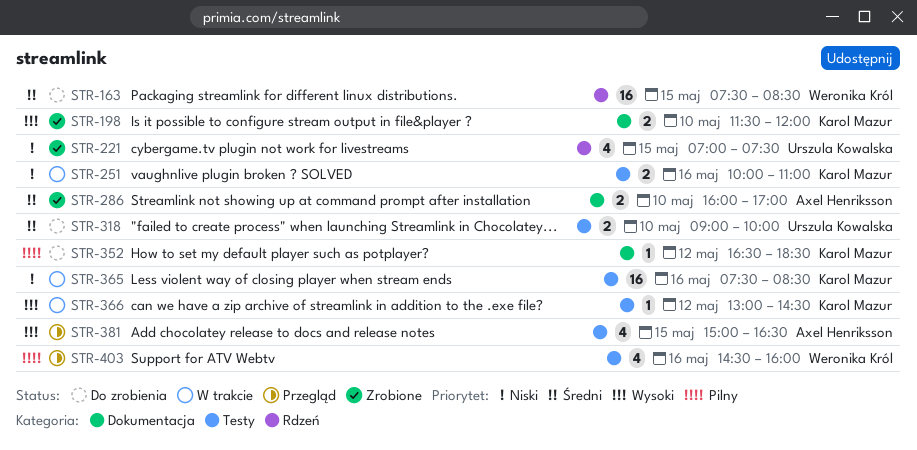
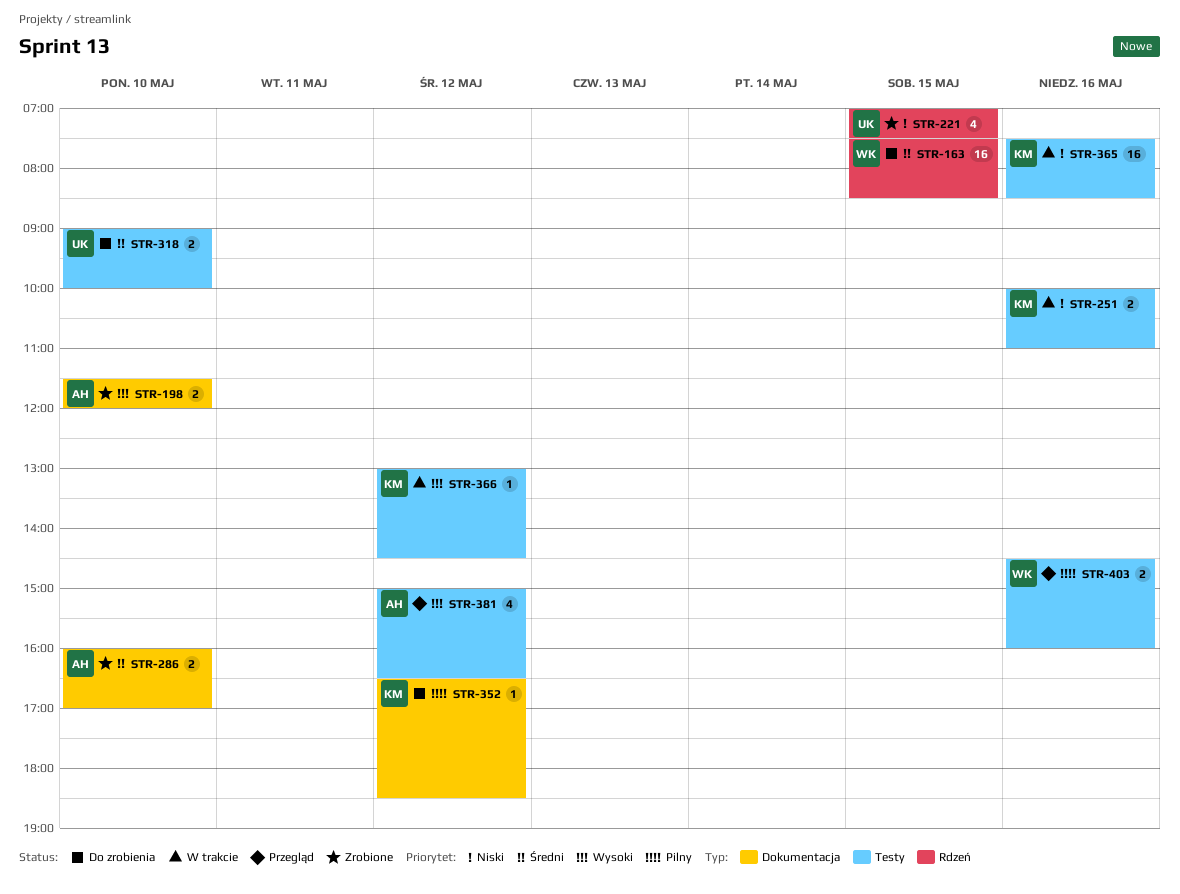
STR-198, owner: Karol Mazur -> Axel Henriksson
STR-381, day: May 15 -> May 12
STR-403, estimate: 4 -> 2

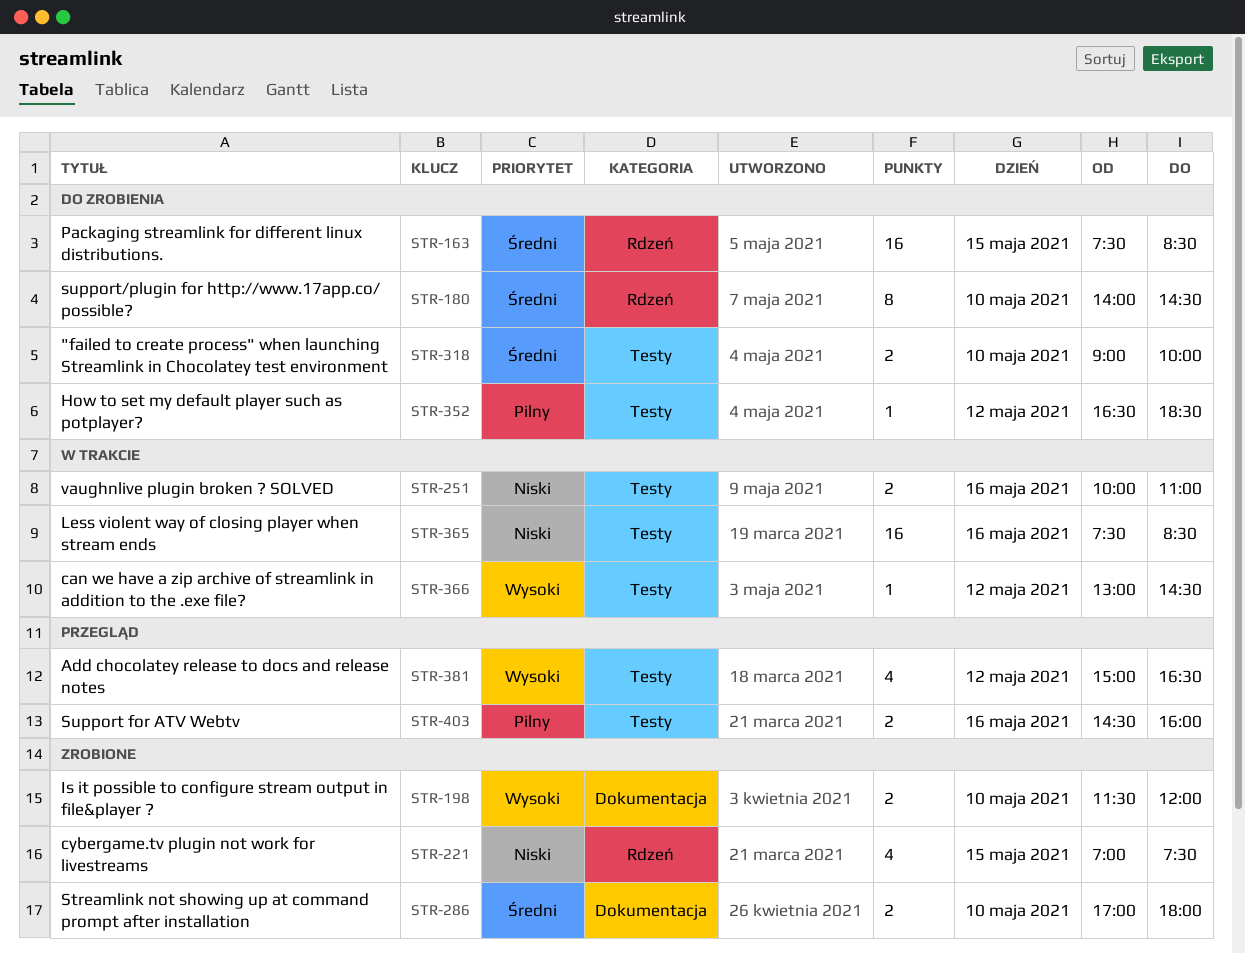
STR-180: none -> present
STR-286, begins: 16:00 -> 17:00
STR-286, ends: 17:00 -> 18:00
STR-352, label: Dokumentacja -> Testy

